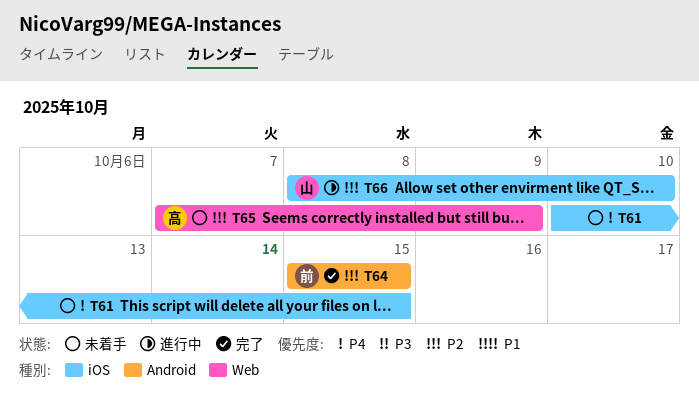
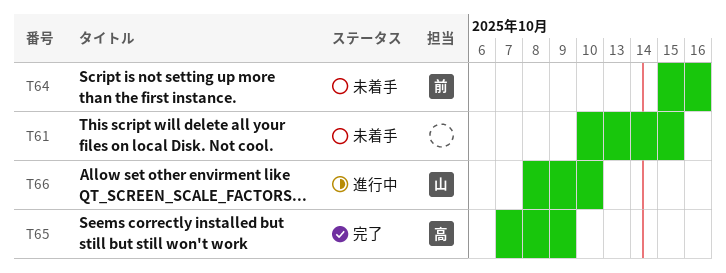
T64, status: 完了 -> 未着手
T64, due: Oct 15 -> Oct 16
T65, status: 未着手 -> 完了

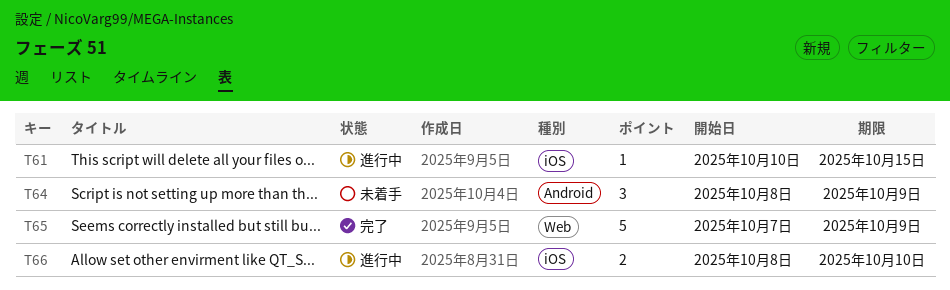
T61, status: 未着手 -> 進行中
T64, start: Oct 15 -> Oct 8
T64, due: Oct 16 -> Oct 9

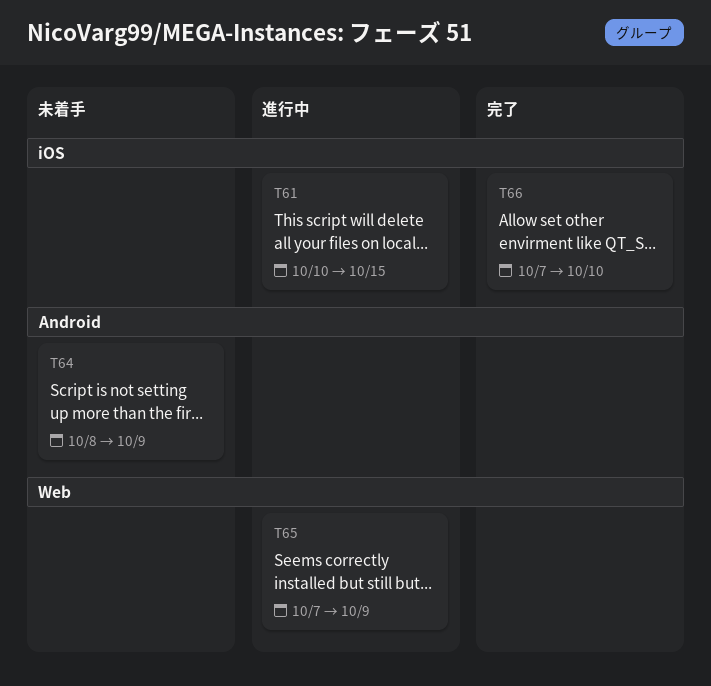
T65, status: 完了 -> 進行中
T66, status: 進行中 -> 完了
T66, start: Oct 8 -> Oct 7

